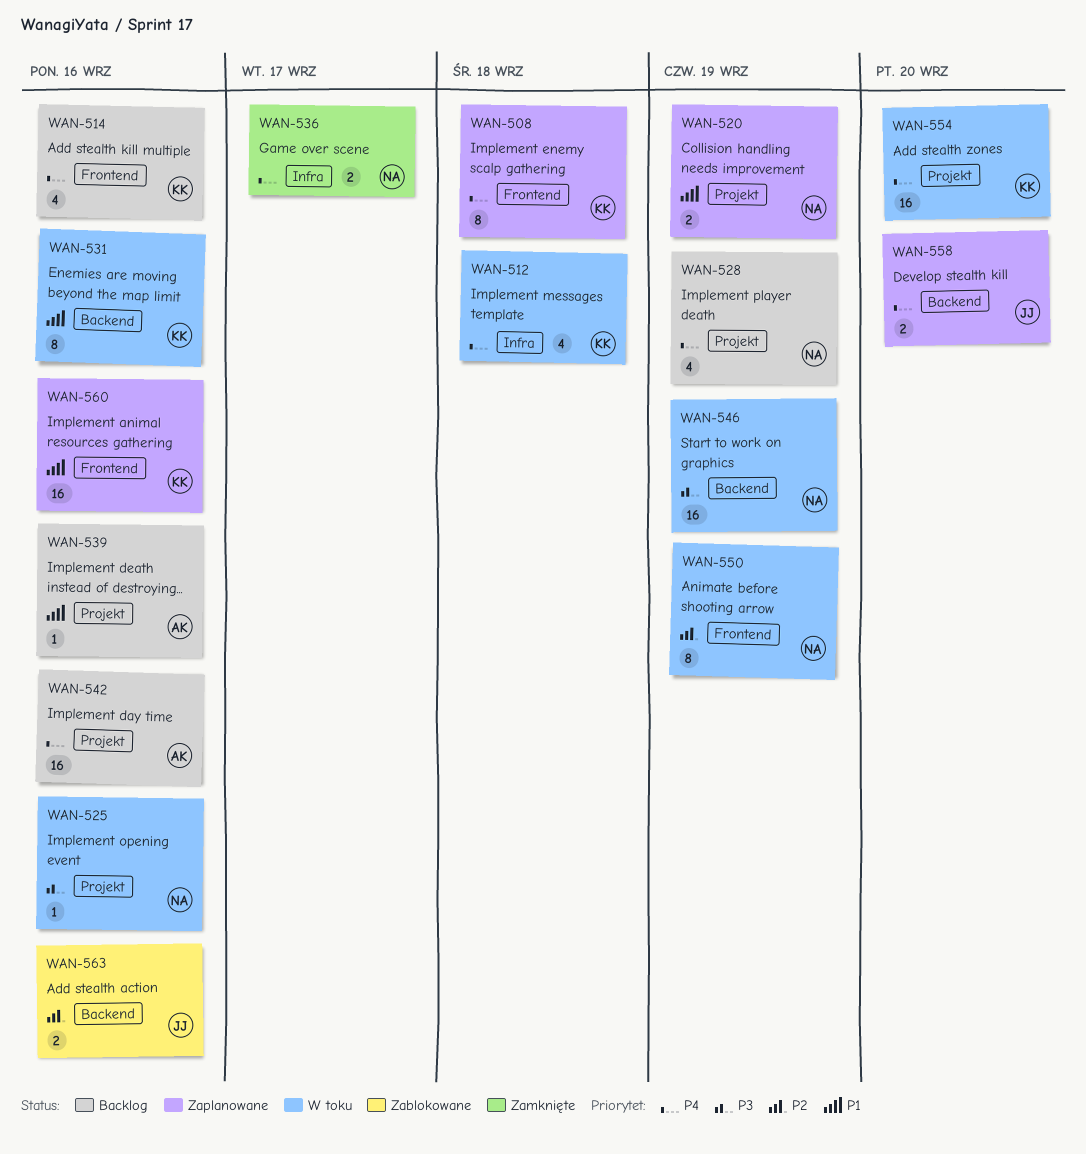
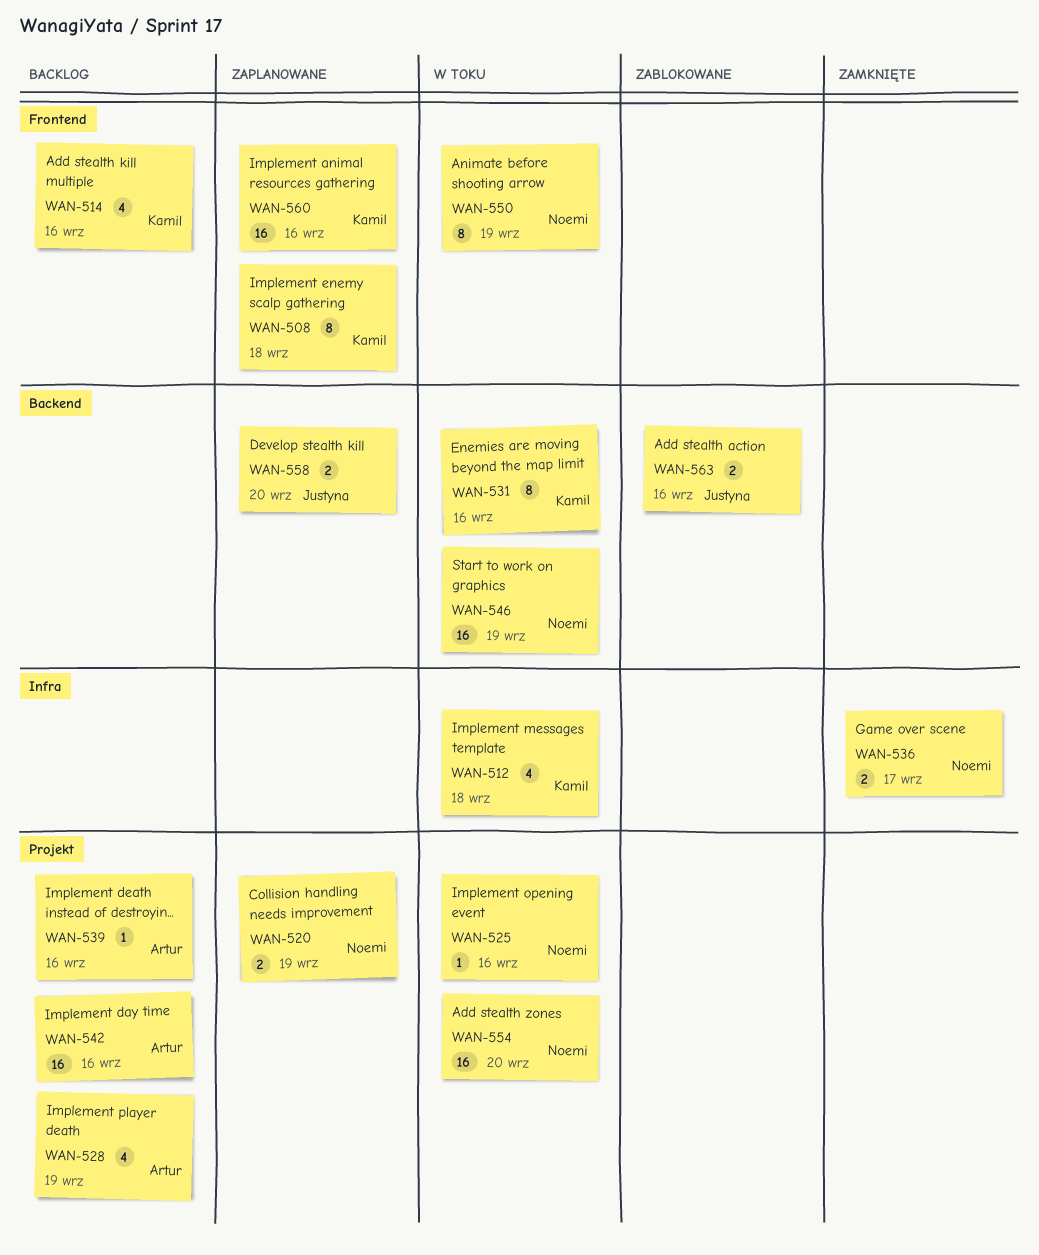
WAN-528, owner: Noemi -> Artur
WAN-554, owner: Kamil -> Noemi

